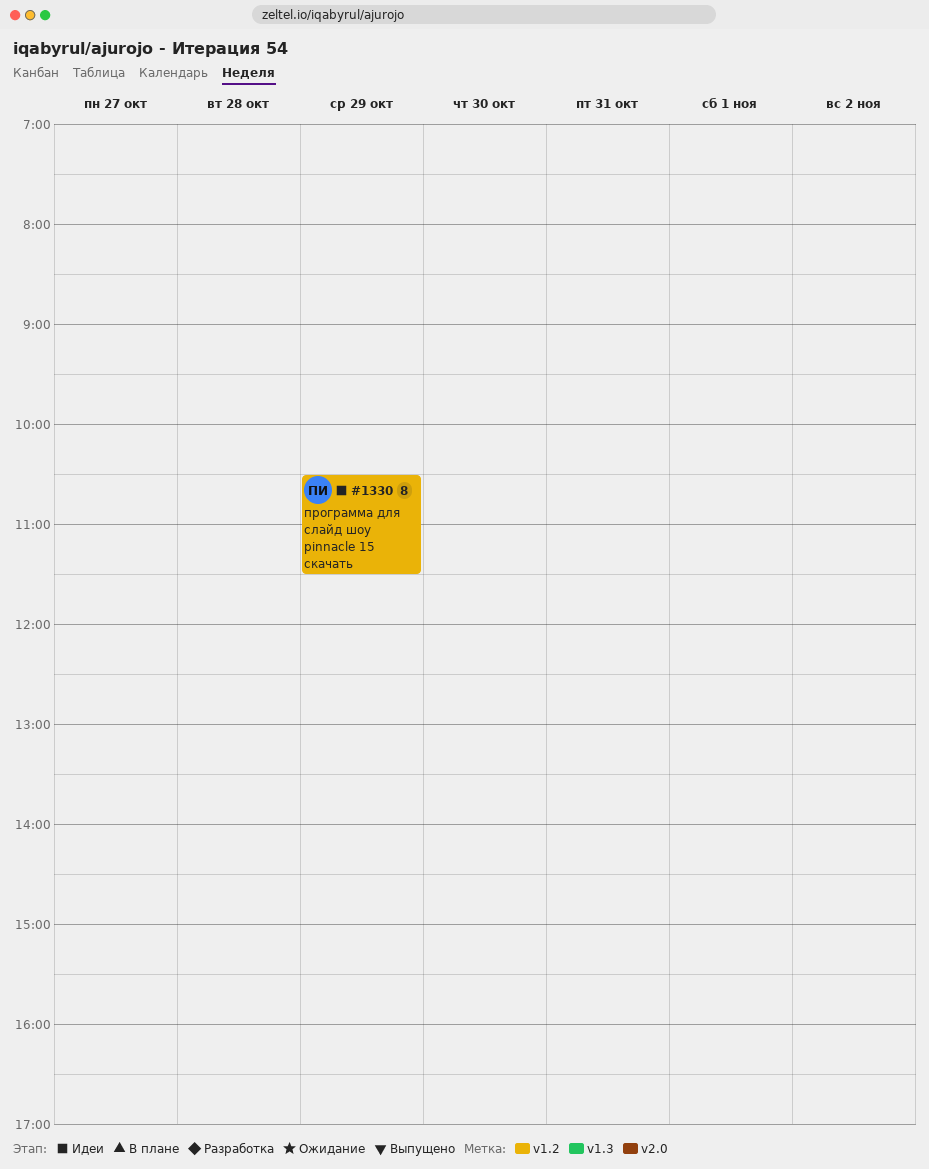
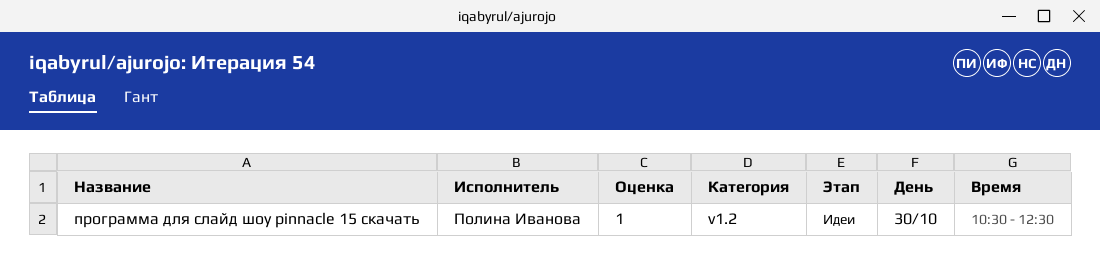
программа для слайд шоу pinnacle 15 скачать, estimate: 8 -> 1
программа для слайд шоу pinnacle 15 скачать, day: Oct 29 -> Oct 30
программа для слайд шоу pinnacle 15 скачать, ends: 11:30 -> 12:30

